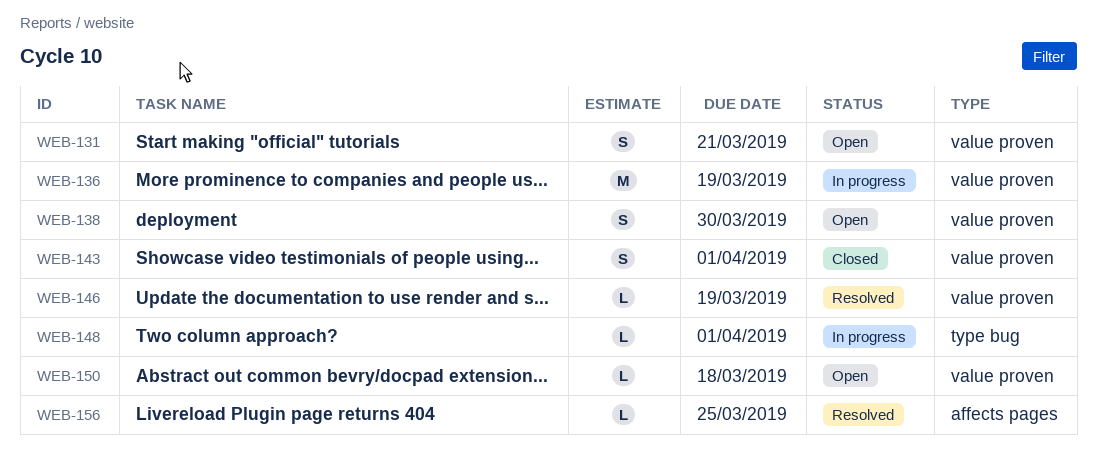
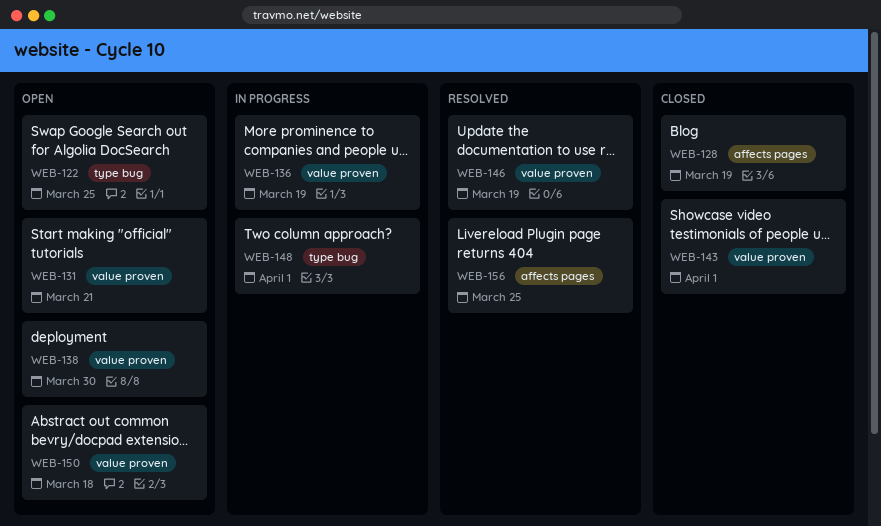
WEB-122: none -> present
WEB-128: none -> present

